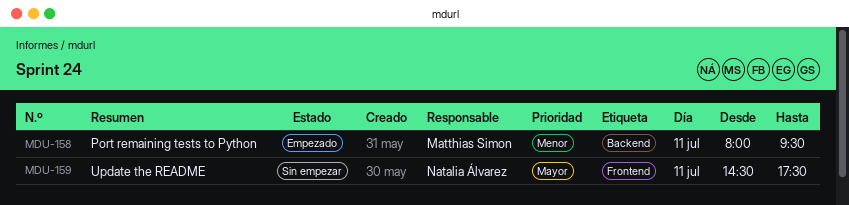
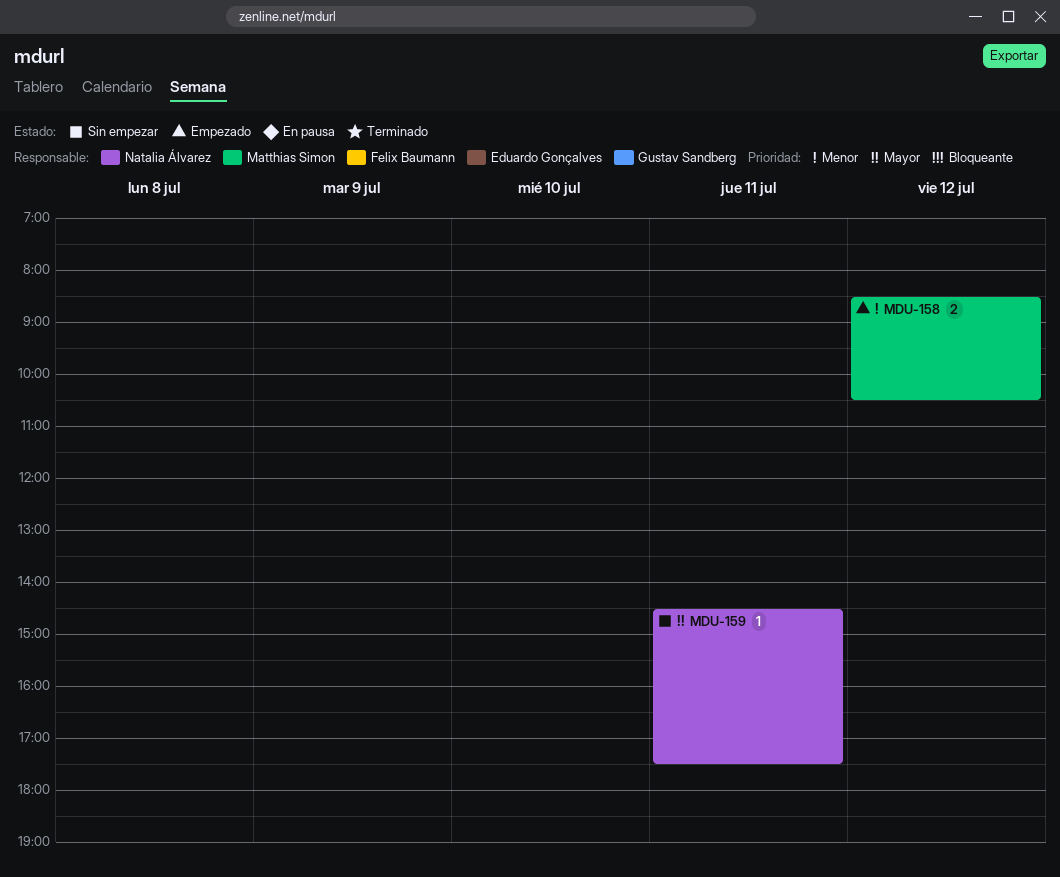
MDU-158, day: Jul 11 -> Jul 12
MDU-158, begins: 08:00 -> 08:30
MDU-158, ends: 09:30 -> 10:30

